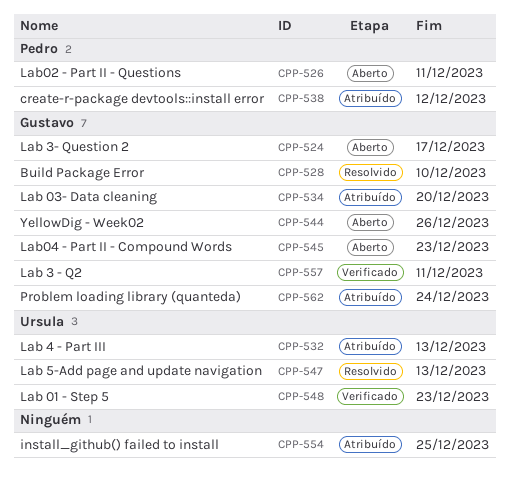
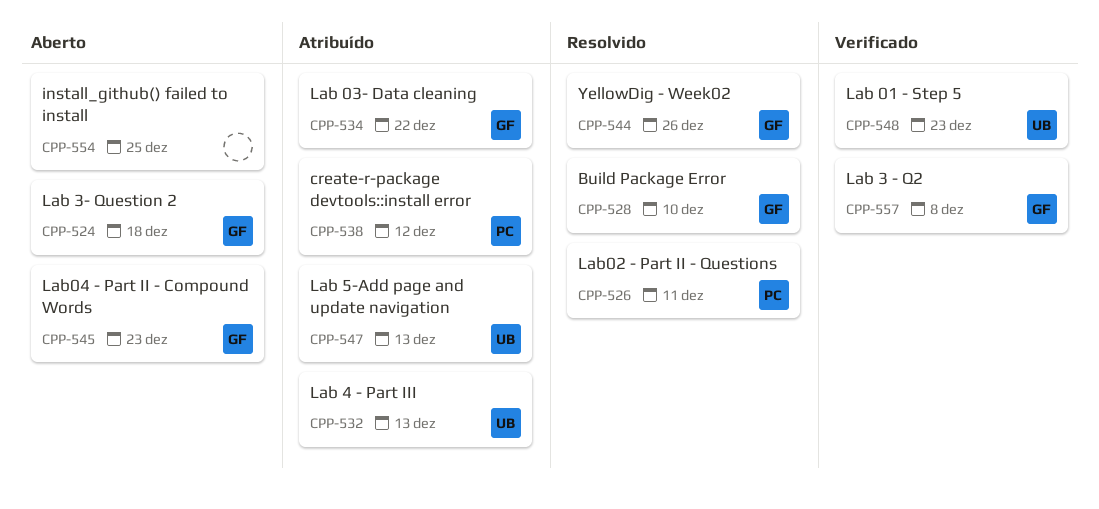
CPP-524, due: Dec 17 -> Dec 18
CPP-526, status: Aberto -> Resolvido
CPP-534, due: Dec 20 -> Dec 22
CPP-544, status: Aberto -> Resolvido
CPP-547, status: Resolvido -> Atribuído
CPP-554, status: Atribuído -> Aberto
CPP-557, due: Dec 11 -> Dec 8
CPP-562: present -> none

